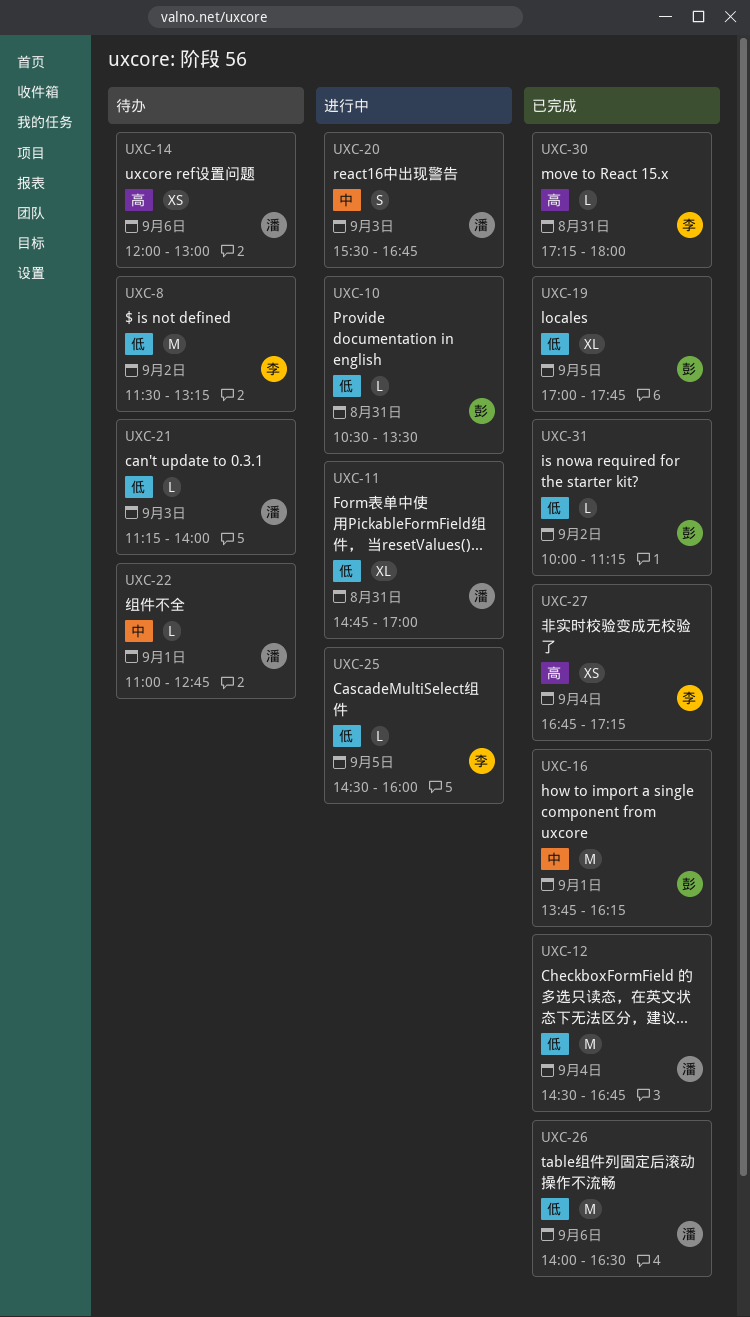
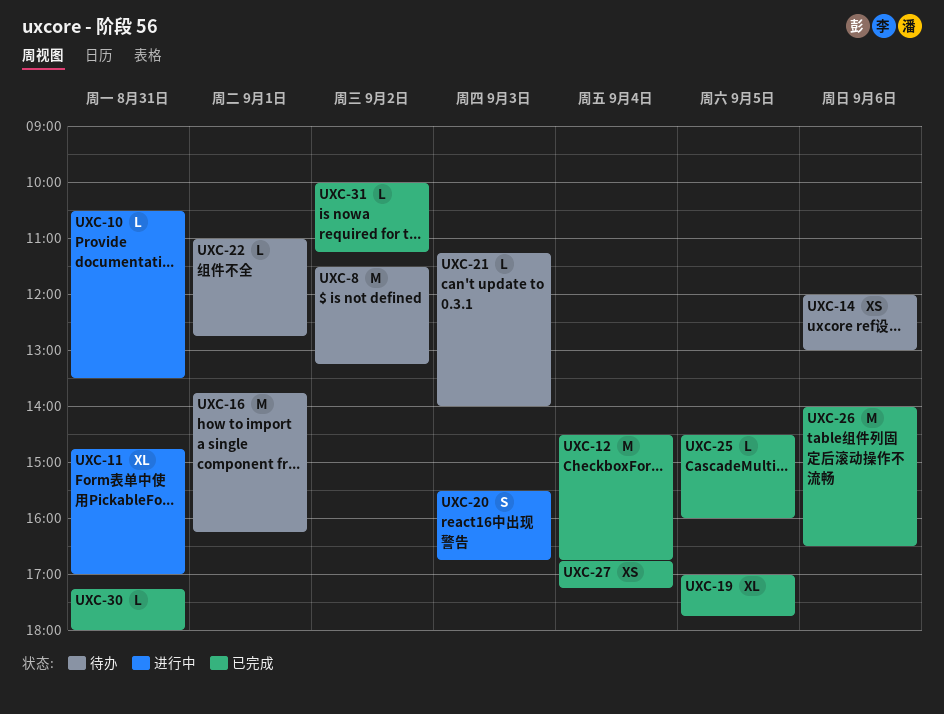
UXC-16, status: 已完成 -> 待办
UXC-25, status: 进行中 -> 已完成

